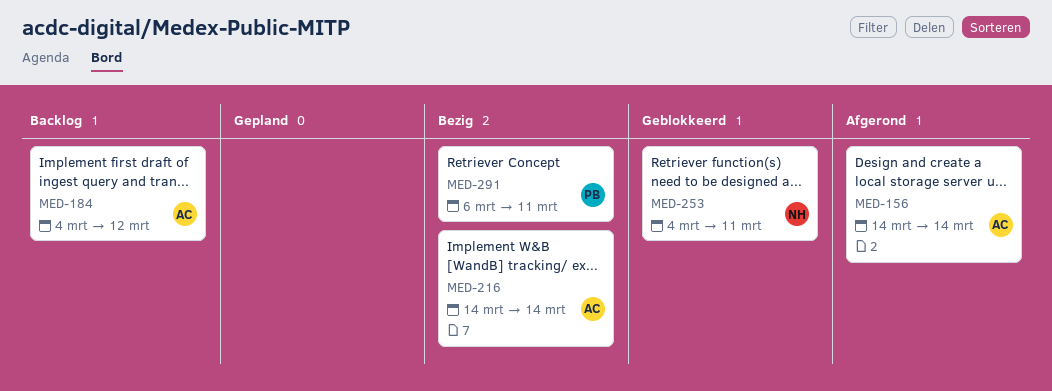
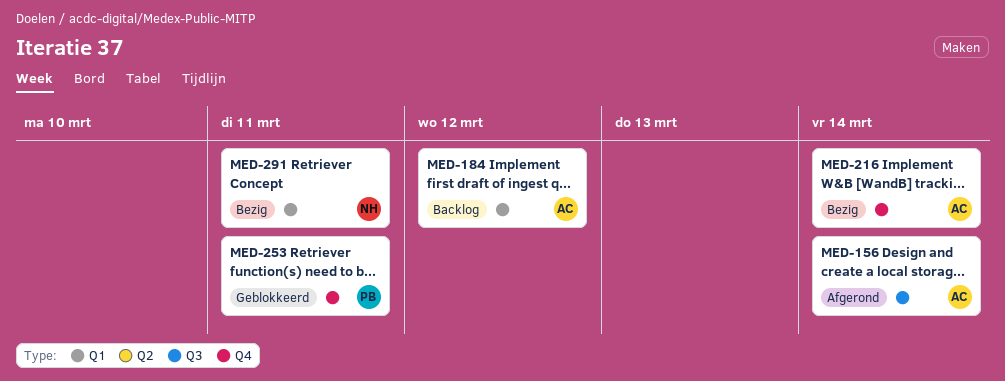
MED-253, owner: NH -> PB
MED-291, owner: PB -> NH

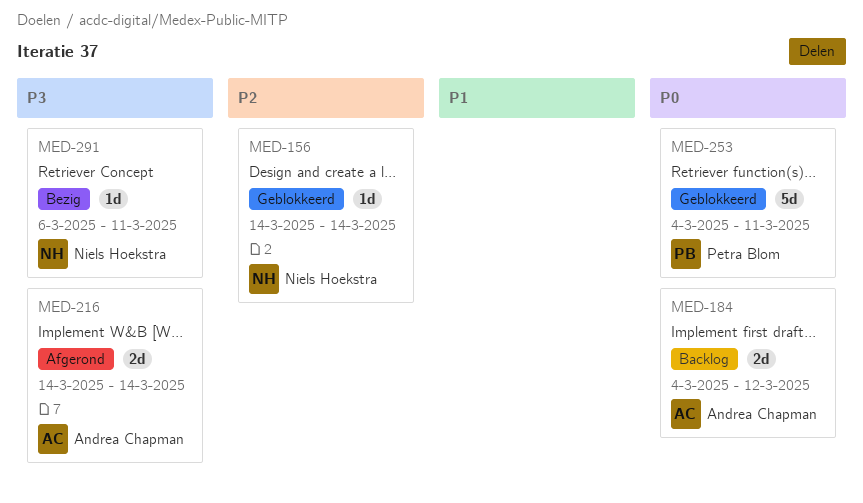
MED-156, status: Afgerond -> Geblokkeerd
MED-156, owner: Andrea Chapman -> Niels Hoekstra
MED-216, status: Bezig -> Afgerond

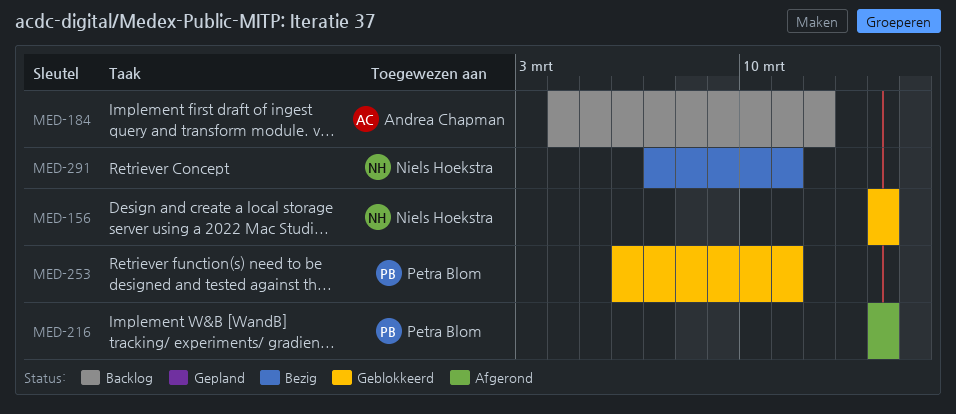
MED-216, owner: Andrea Chapman -> Petra Blom
MED-253, start: Mar 4 -> Mar 6
MED-291, start: Mar 6 -> Mar 7

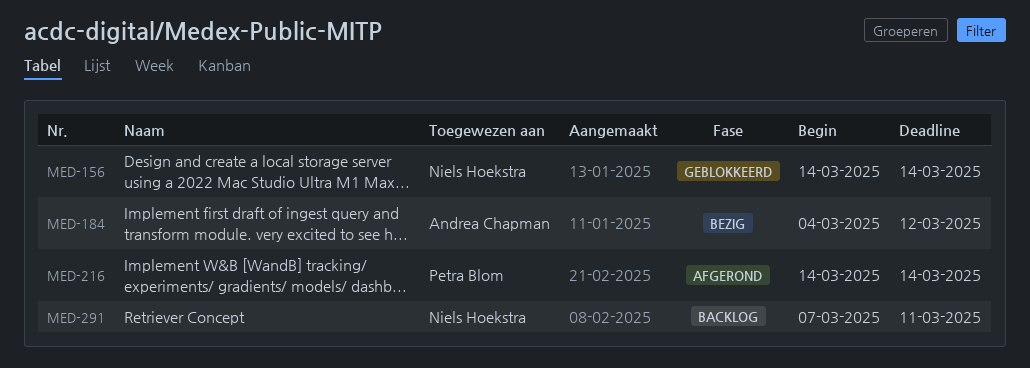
MED-184, status: Backlog -> Bezig
MED-253: present -> none
MED-291, status: Bezig -> Backlog

